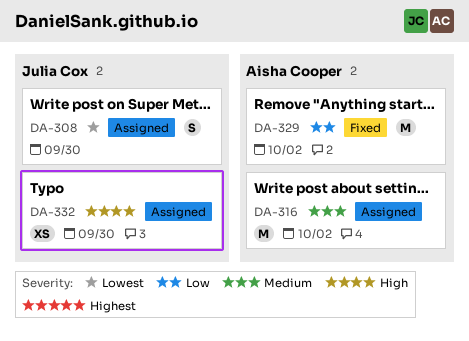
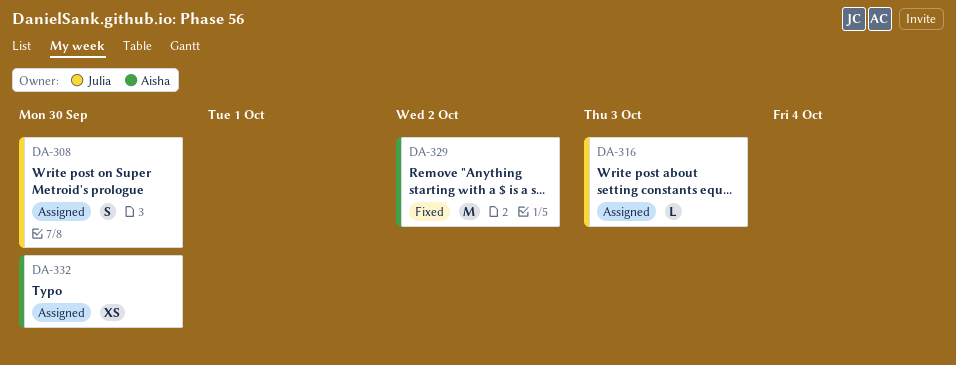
DA-316, owner: Aisha Cooper -> Julia Cox
DA-316, estimate: M -> L
DA-316, due: Oct 2 -> Oct 3
DA-332, owner: Julia Cox -> Aisha Cooper

